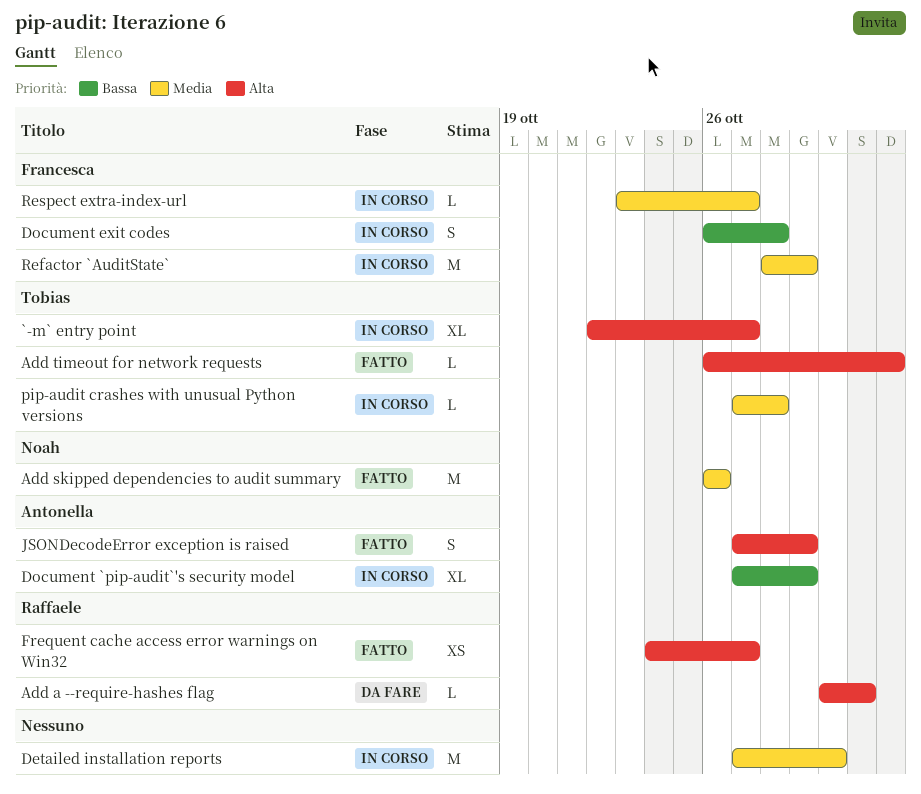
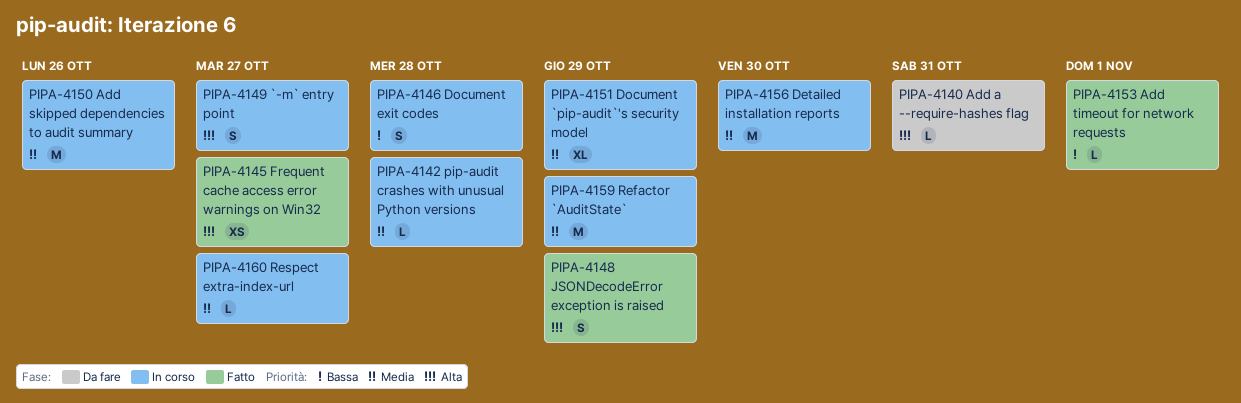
`-m` entry point, estimate: XL -> S
Add skipped dependencies to audit summary, status: Fatto -> In corso
Add timeout for network requests, priority: Alta -> Bassa
Document `pip-audit`'s security model, priority: Bassa -> Media

